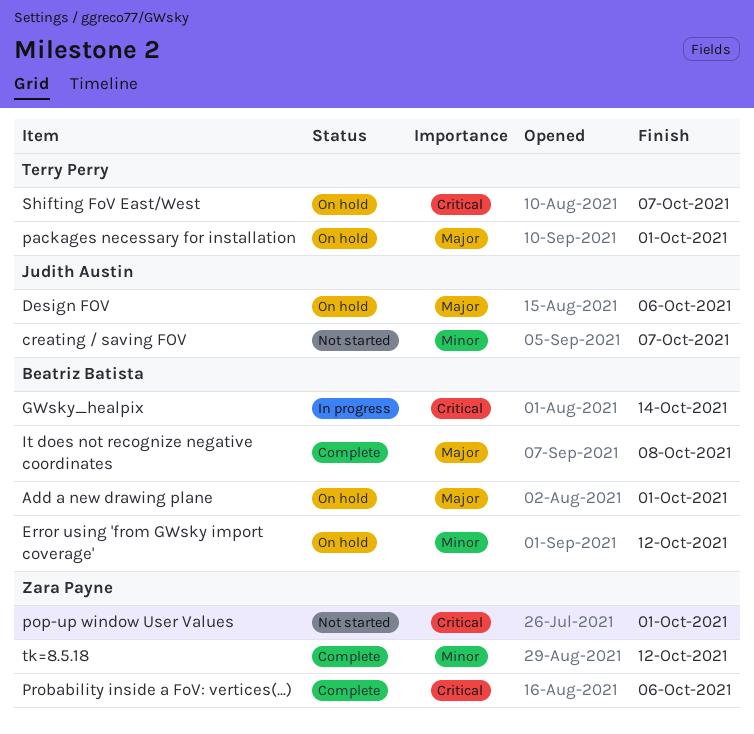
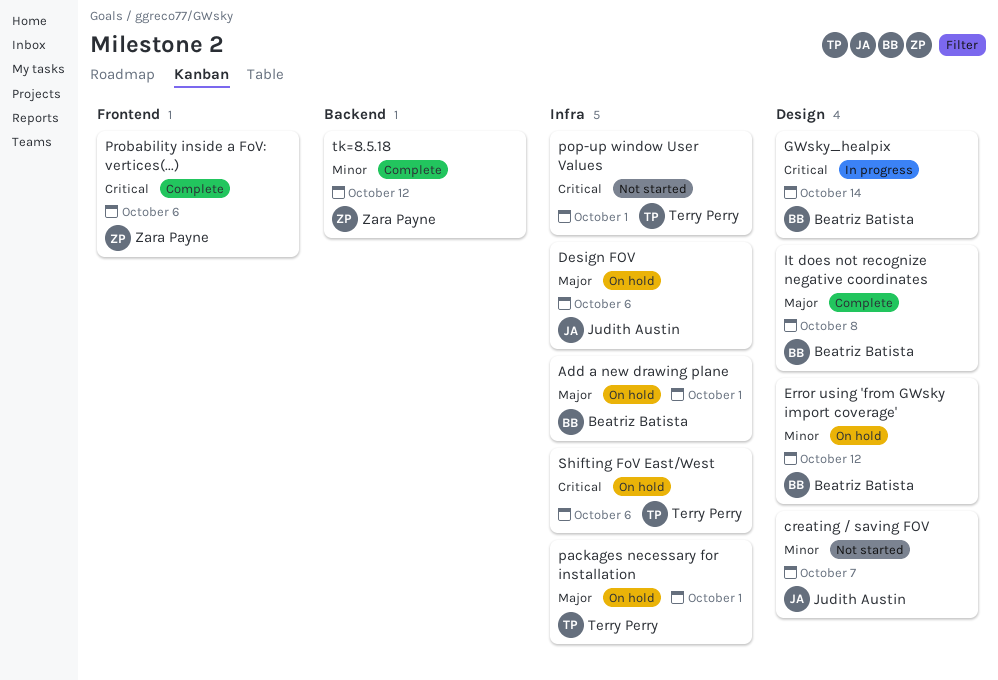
pop-up window User Values, owner: Zara Payne -> Terry Perry
Shifting FoV East/West, due: Oct 7 -> Oct 6

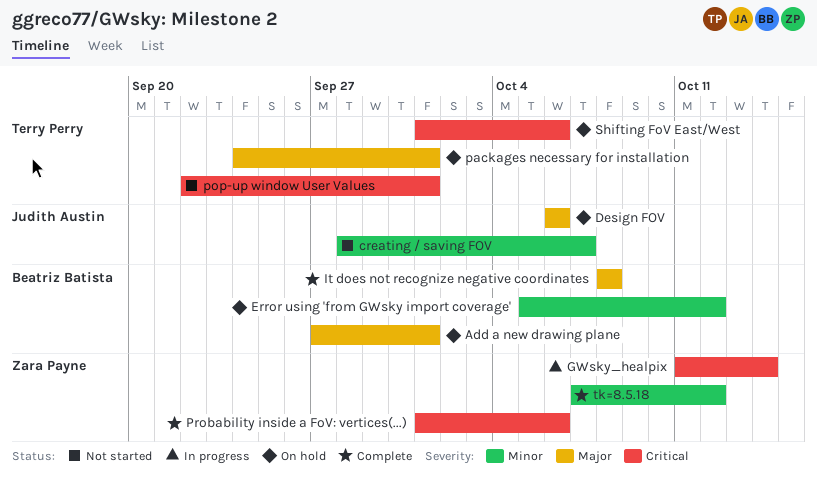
GWsky_healpix, owner: Beatriz Batista -> Zara Payne

